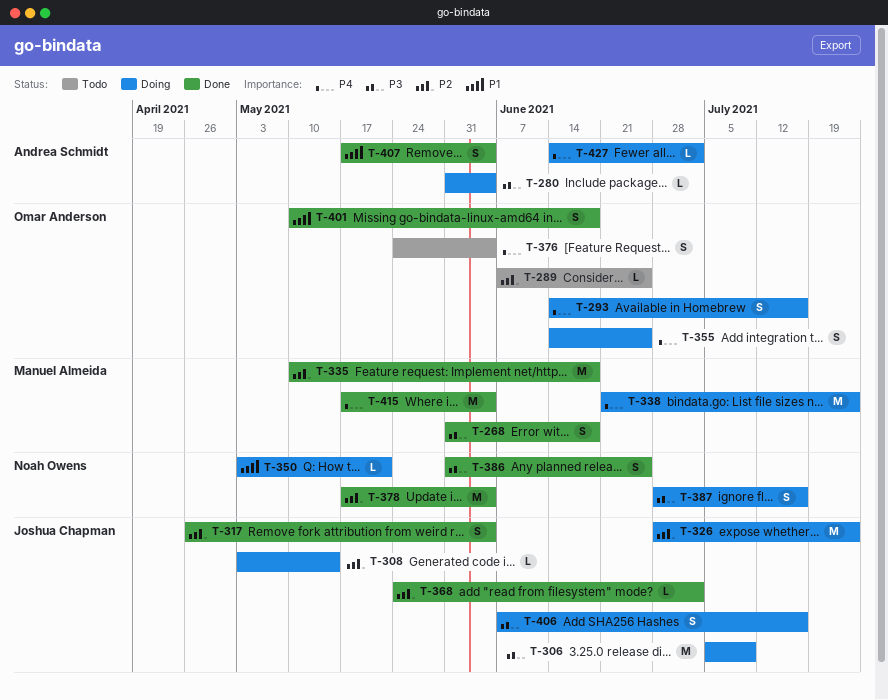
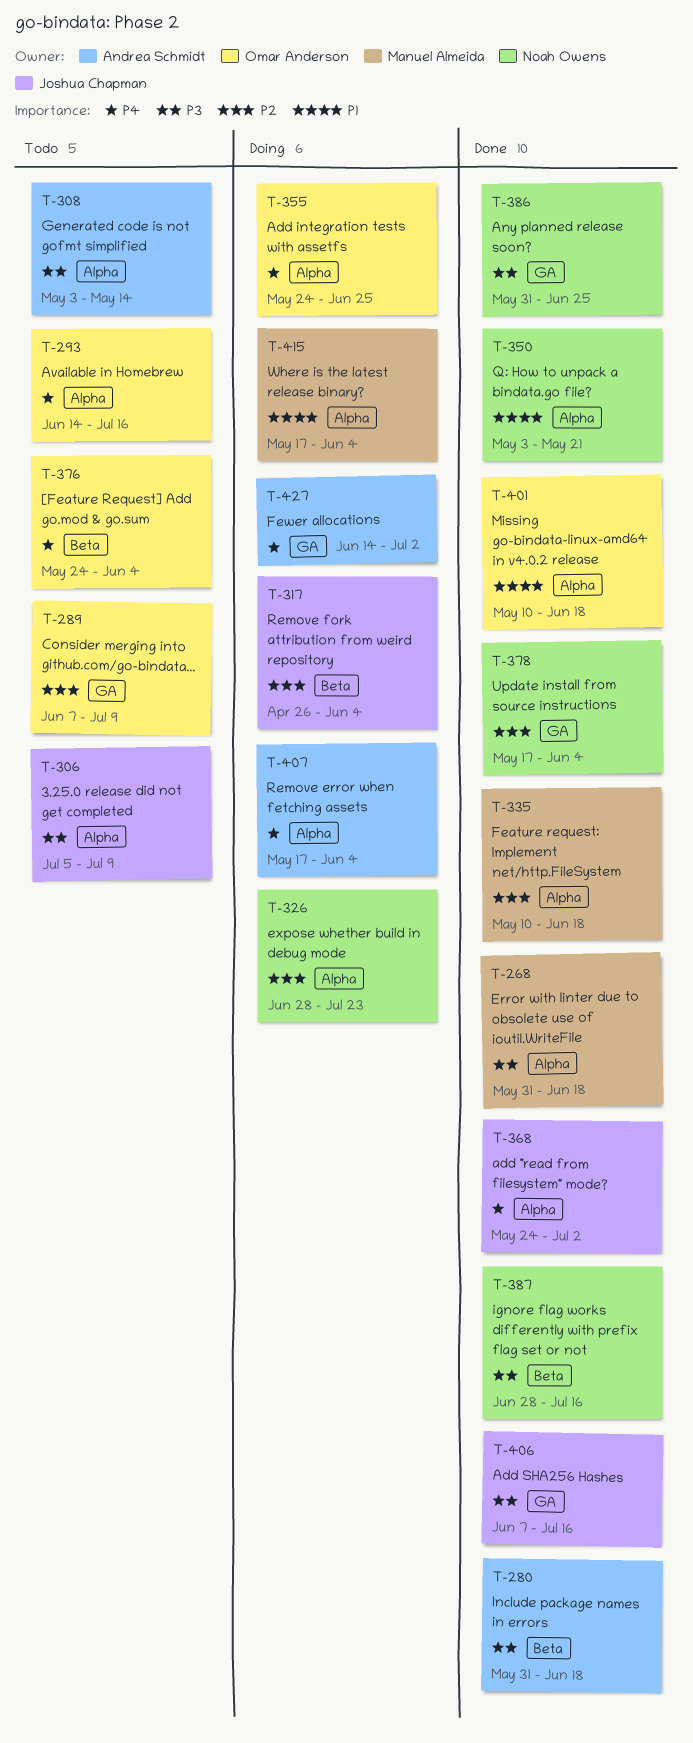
T-280, status: Doing -> Done
T-280, due: Jun 4 -> Jun 18
T-289, due: Jun 25 -> Jul 9
T-293, status: Doing -> Todo
T-306, status: Doing -> Todo
T-308, status: Doing -> Todo
T-308, owner: Joshua Chapman -> Andrea Schmidt
T-308, priority: P2 -> P3
T-317, status: Done -> Doing
T-326, owner: Joshua Chapman -> Noah Owens
T-338: present -> none
T-350, status: Doing -> Done
T-355, start: Jun 14 -> May 24
T-368, priority: P2 -> P4
T-387, status: Doing -> Done
T-406, status: Doing -> Done
T-407, status: Done -> Doing
T-407, priority: P1 -> P4
T-415, status: Done -> Doing
T-415, priority: P4 -> P1

